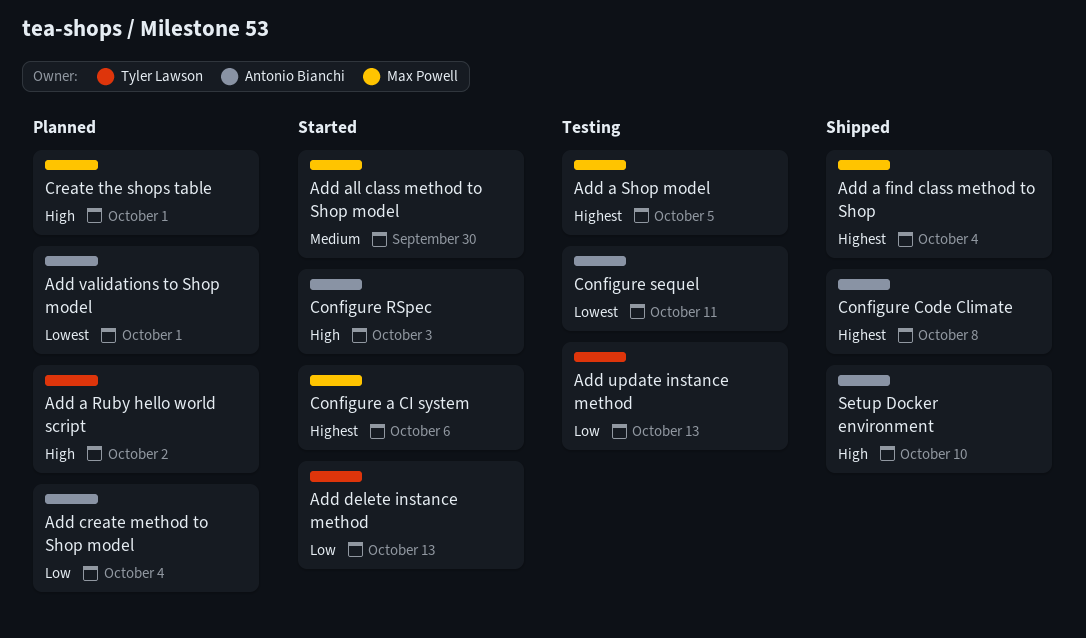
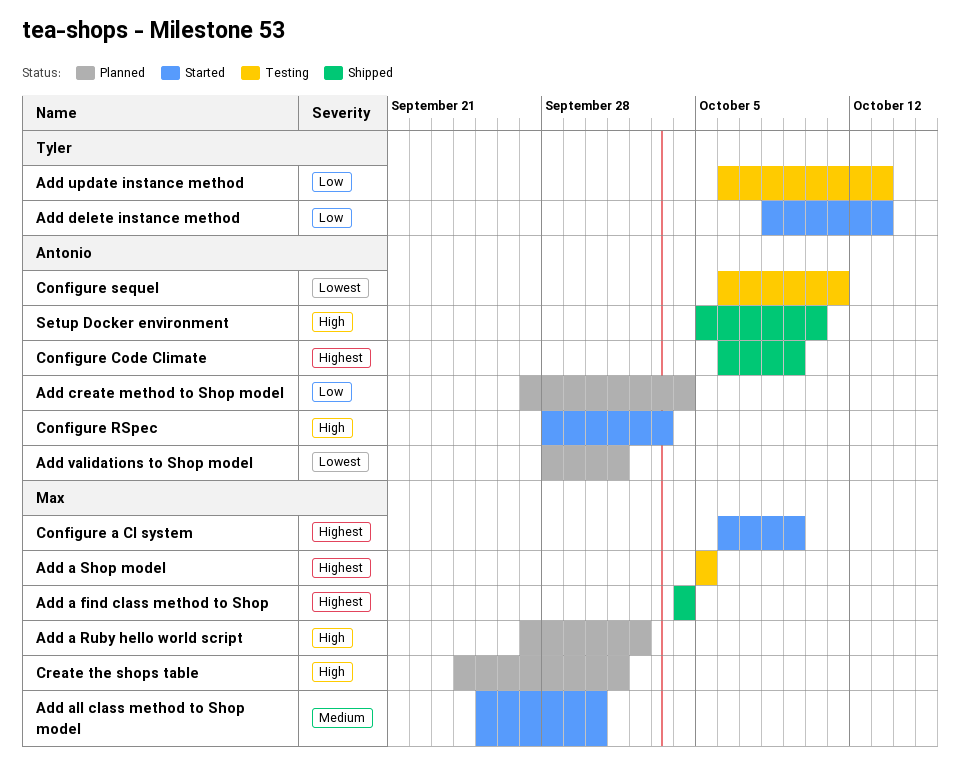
Add a Ruby hello world script, owner: Tyler Lawson -> Max Powell
Configure a CI system, due: Oct 6 -> Oct 9
Configure Code Climate, due: Oct 8 -> Oct 9

